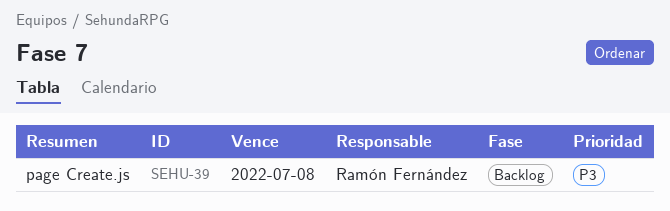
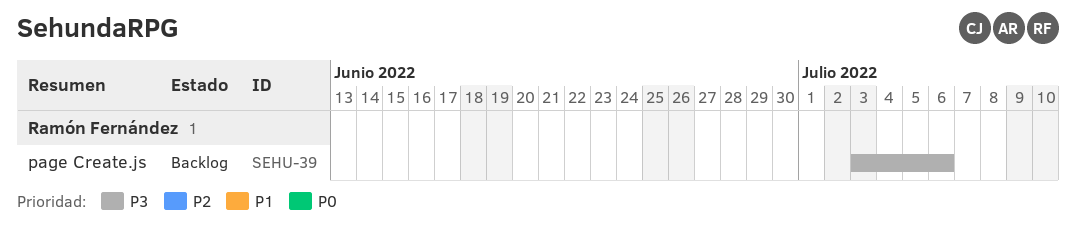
SEHU-39, due: Jul 8 -> Jul 6

